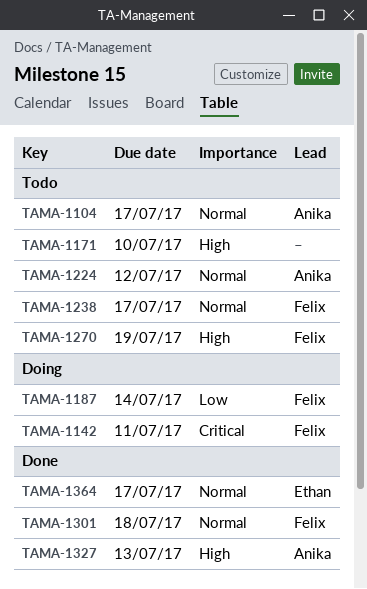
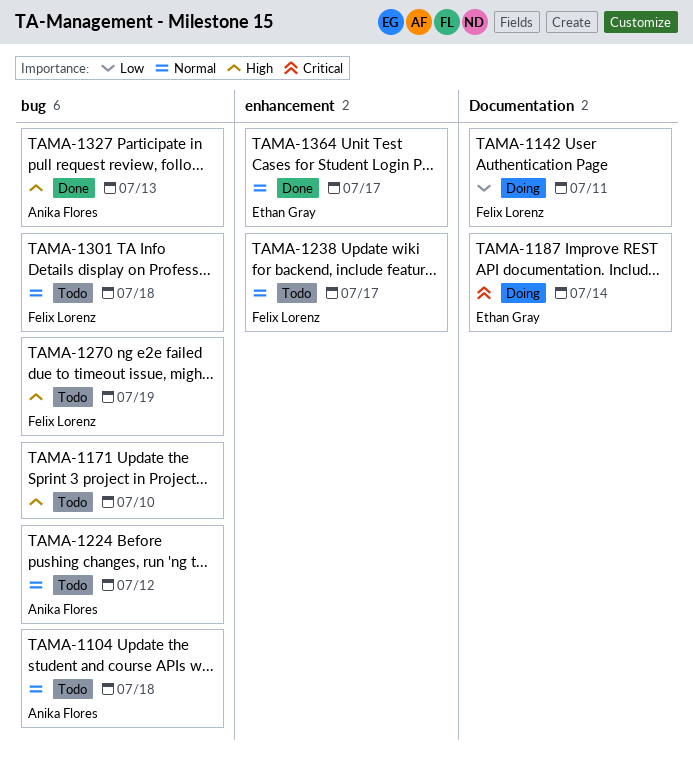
TAMA-1104, due: Jul 17 -> Jul 18
TAMA-1142, priority: Critical -> Low
TAMA-1187, owner: Felix Lorenz -> Ethan Gray
TAMA-1187, priority: Low -> Critical
TAMA-1301, status: Done -> Todo

